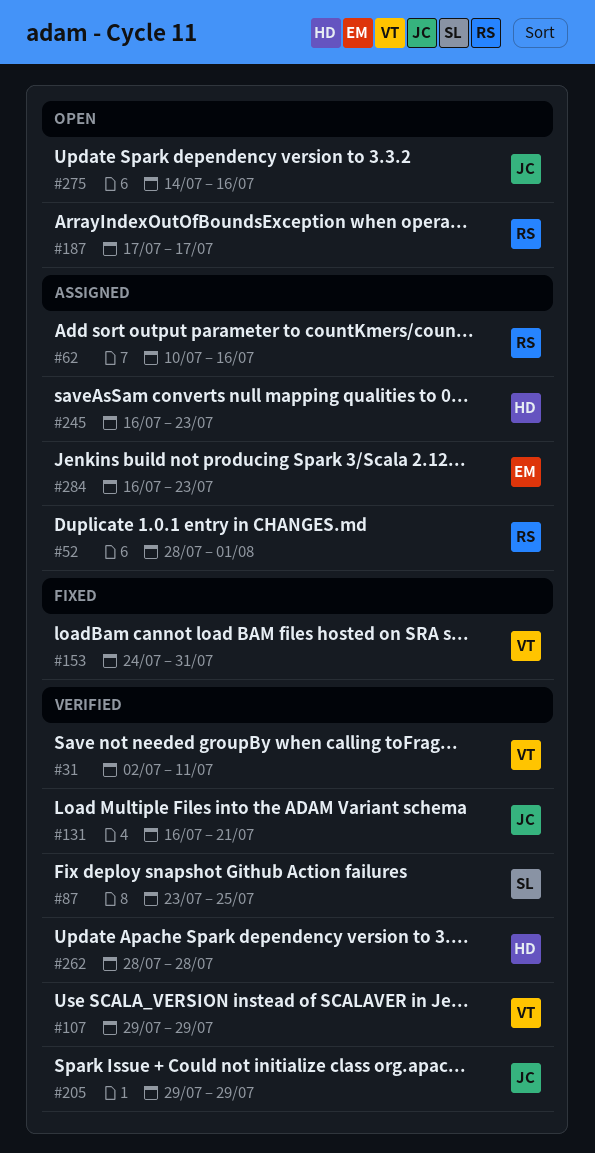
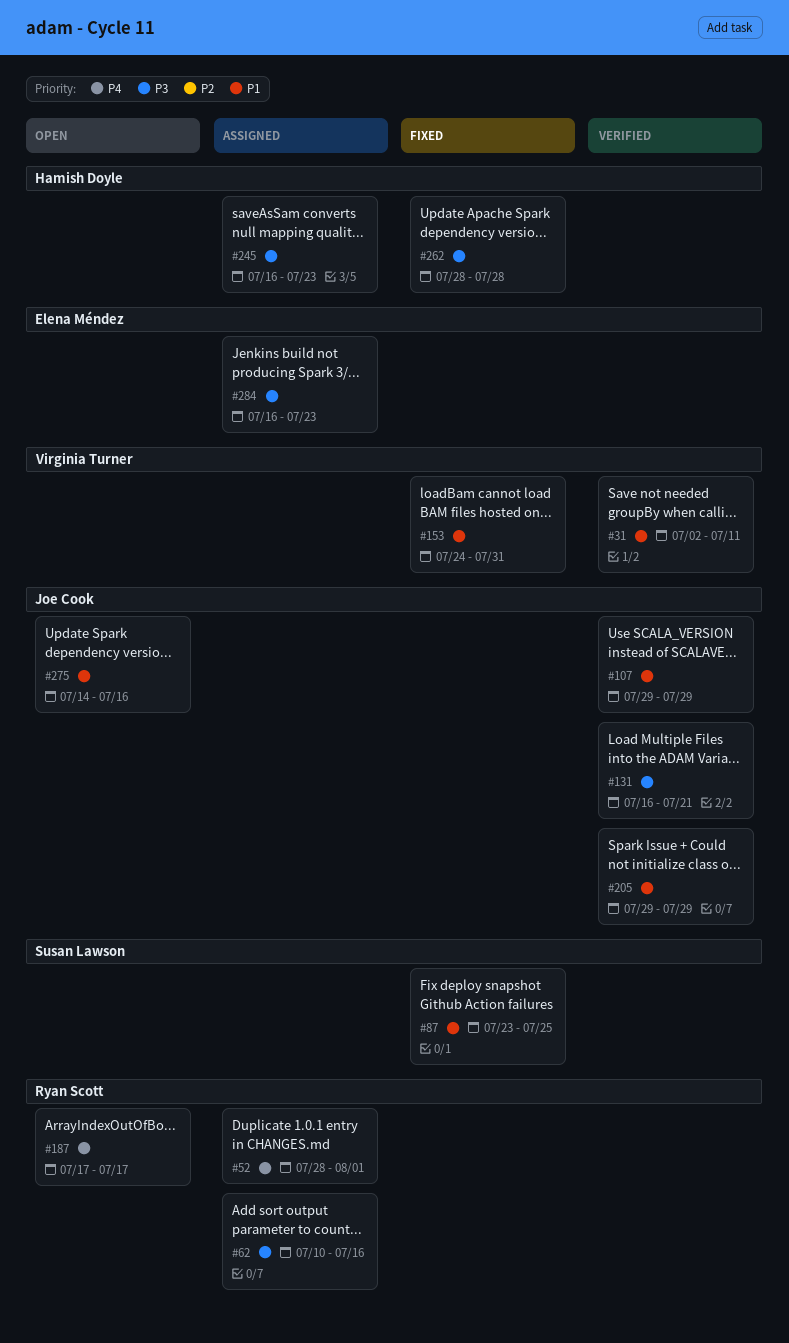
#87, status: Verified -> Fixed
#107, owner: Virginia Turner -> Joe Cook
#262, status: Verified -> Fixed

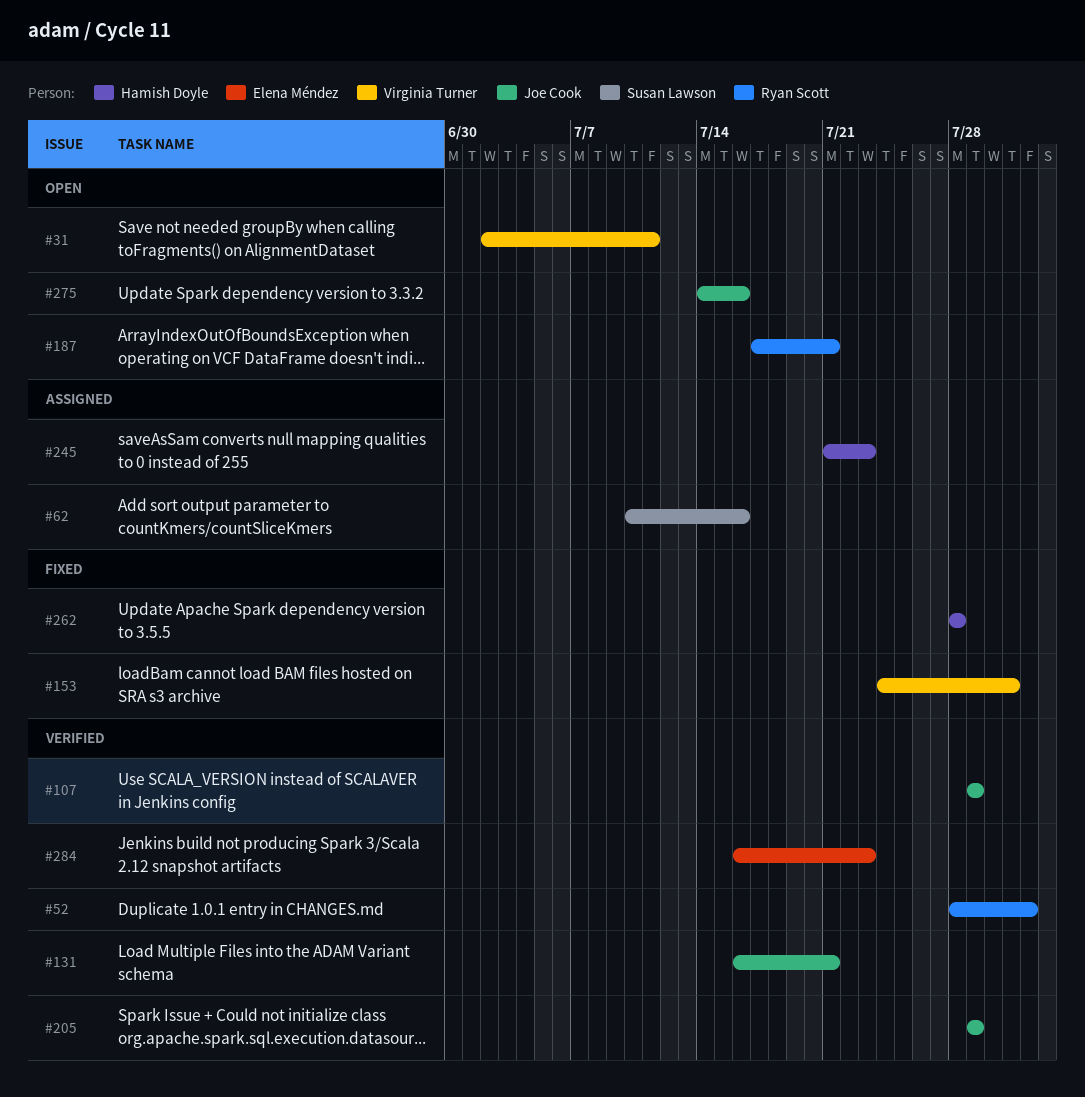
#31, status: Verified -> Open
#52, status: Assigned -> Verified
#62, owner: Ryan Scott -> Susan Lawson
#87: present -> none
#187, due: Jul 17 -> Jul 21
#245, start: Jul 16 -> Jul 21
#284, status: Assigned -> Verified

